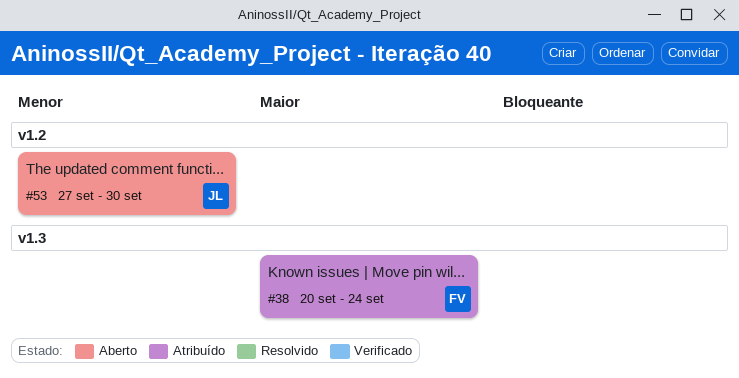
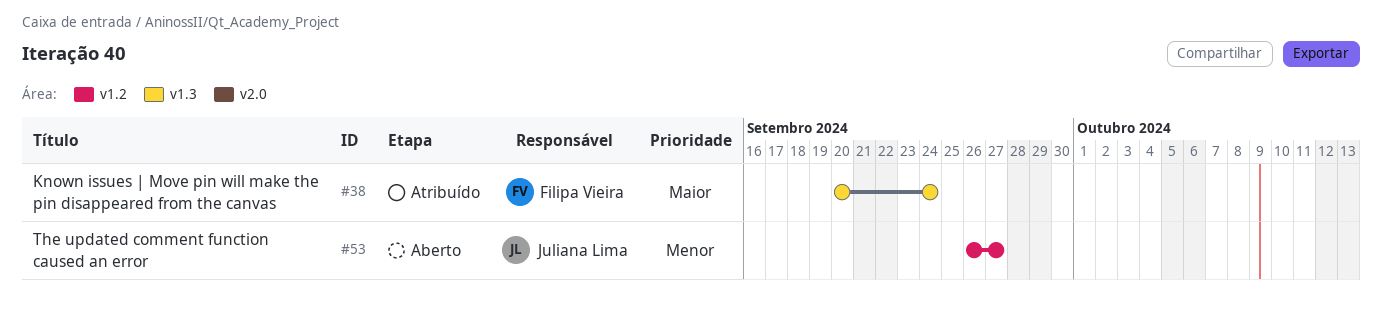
#53, start: Sep 27 -> Sep 26
#53, due: Sep 30 -> Sep 27

